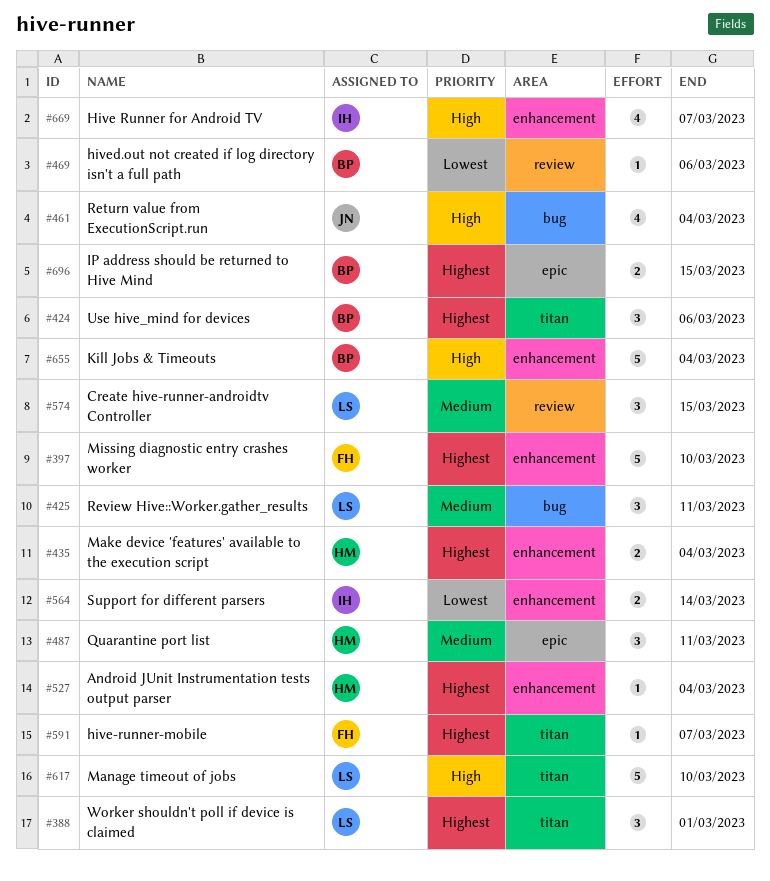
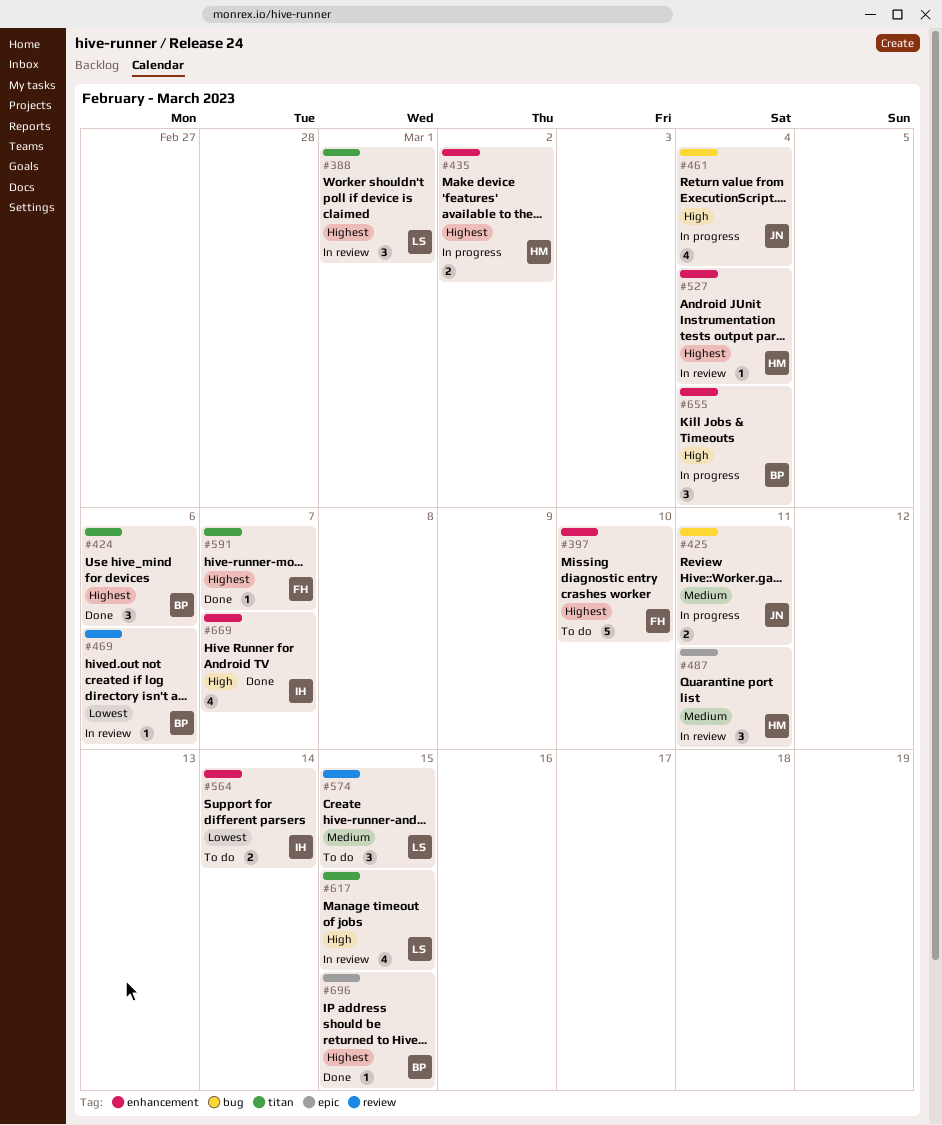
#425, owner: LS -> JN
#425, estimate: 3 -> 2
#435, due: Mar 4 -> Mar 2
#617, estimate: 5 -> 4
#617, due: Mar 10 -> Mar 15
#655, estimate: 5 -> 3
#696, estimate: 2 -> 1

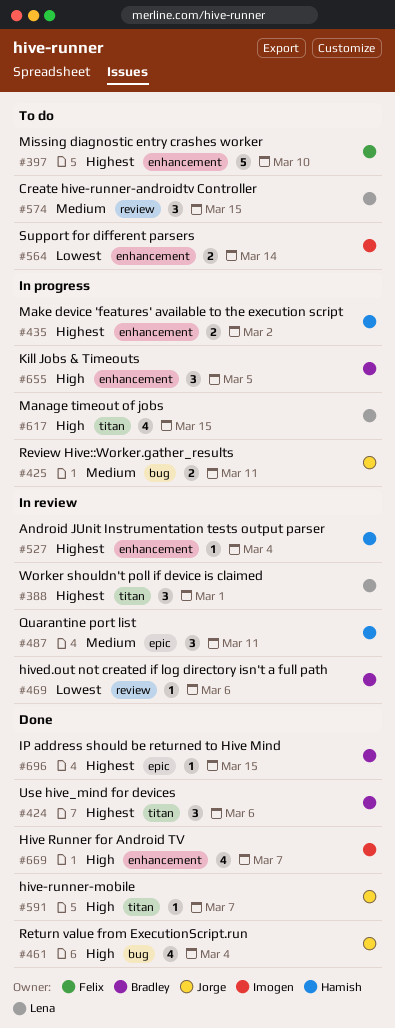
#461, status: In progress -> Done
#591, owner: Felix -> Jorge
#591, priority: Highest -> High
#617, status: In review -> In progress
#655, due: Mar 4 -> Mar 5

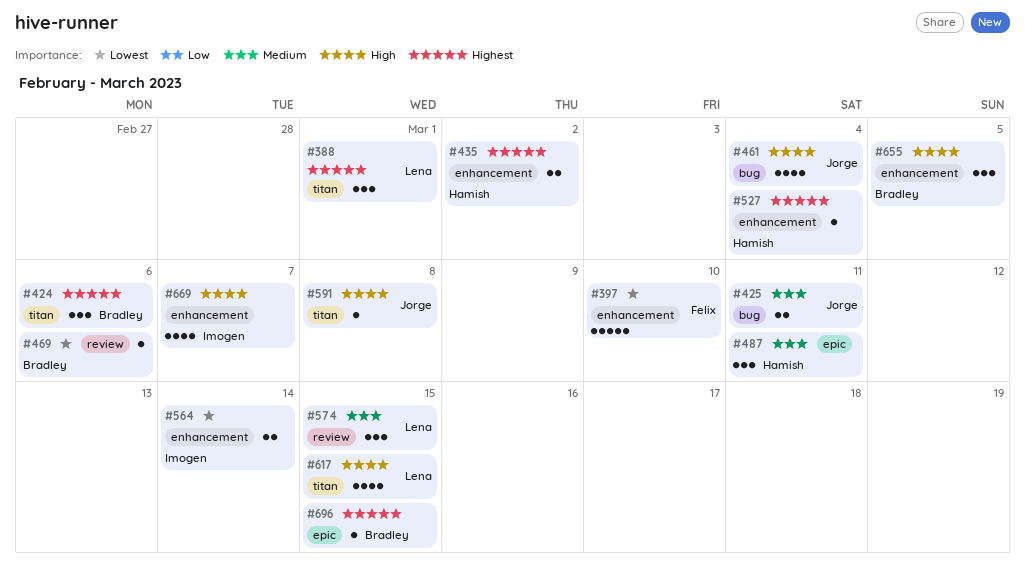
#397, priority: Highest -> Lowest
#591, due: Mar 7 -> Mar 8

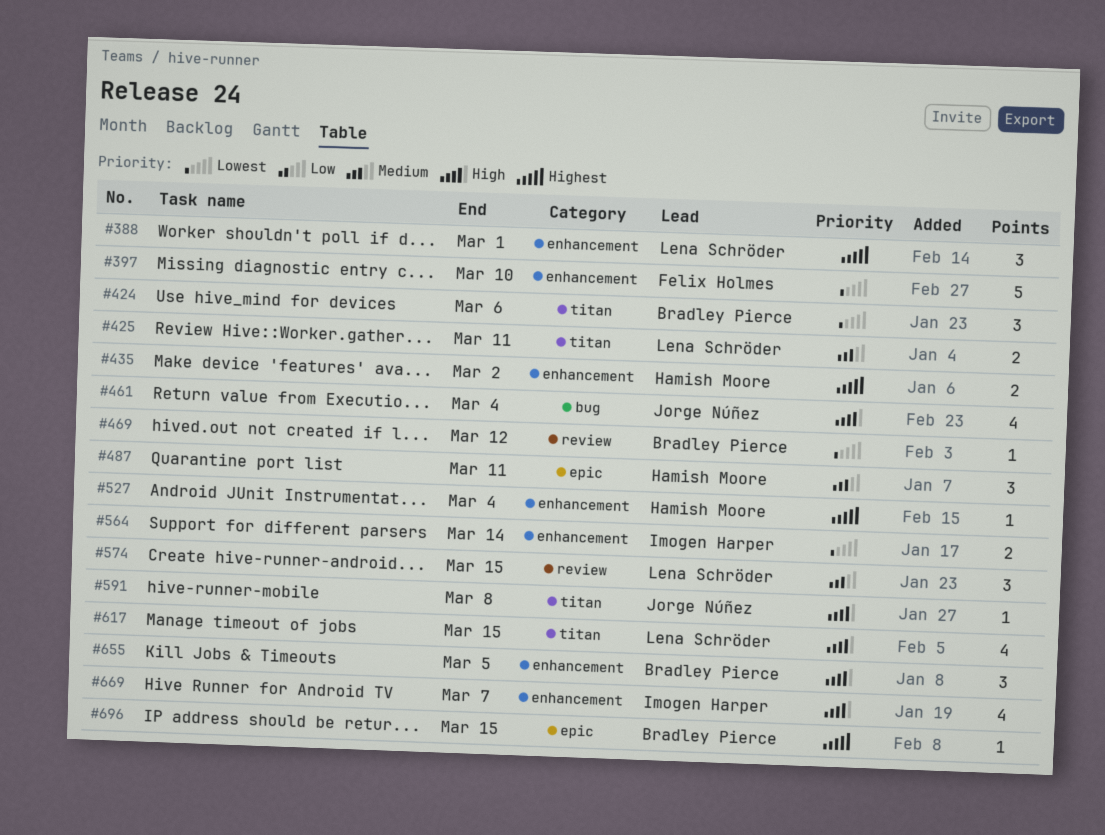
#388, label: titan -> enhancement
#424, priority: Highest -> Lowest
#425, owner: Jorge Núñez -> Lena Schröder
#425, label: bug -> titan
#469, due: Mar 6 -> Mar 12

